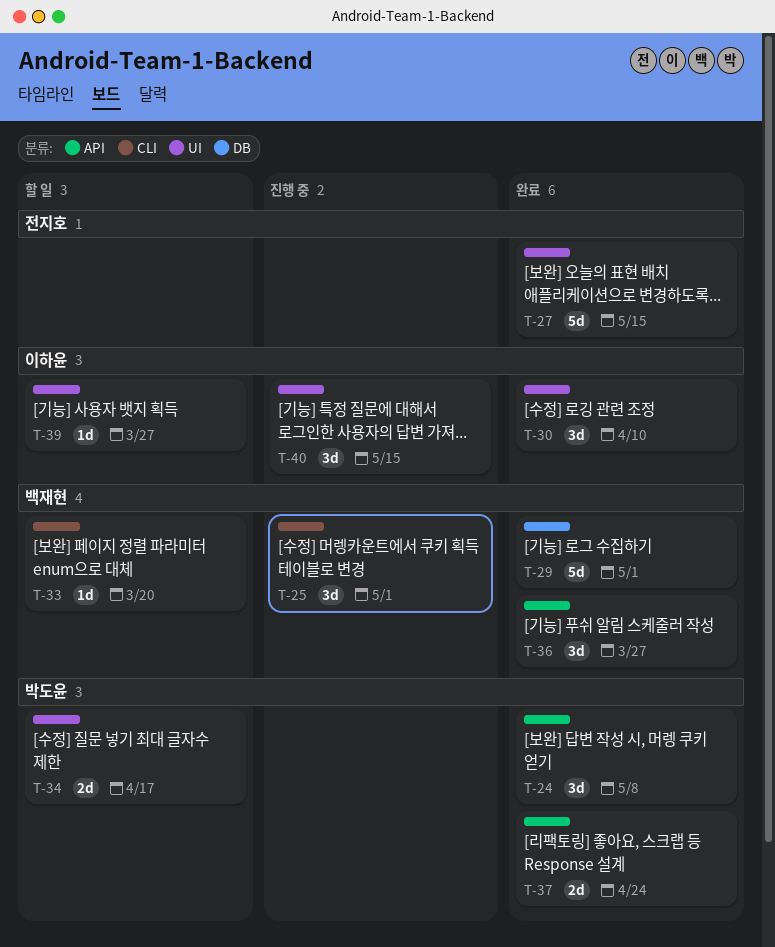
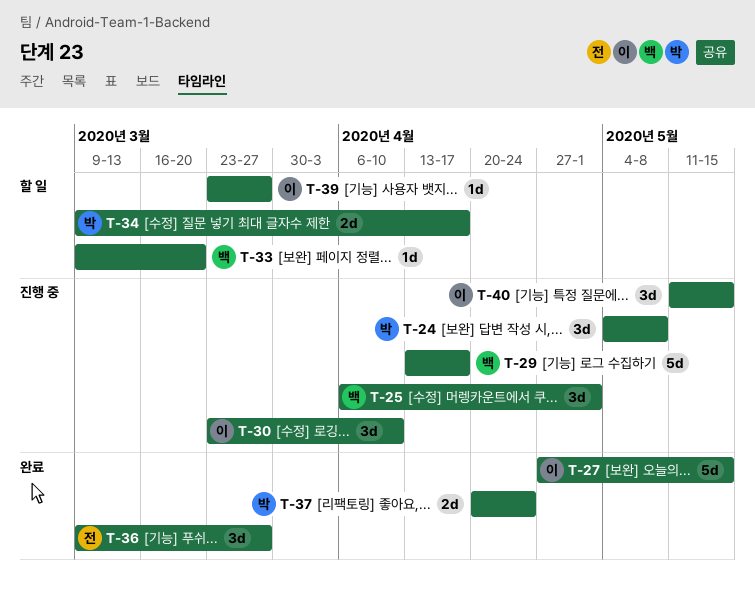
T-24, status: 완료 -> 진행 중
T-27, owner: 전지호 -> 이하윤
T-29, status: 완료 -> 진행 중
T-29, due: May 1 -> Apr 17
T-30, status: 완료 -> 진행 중
T-36, owner: 백재현 -> 전지호

